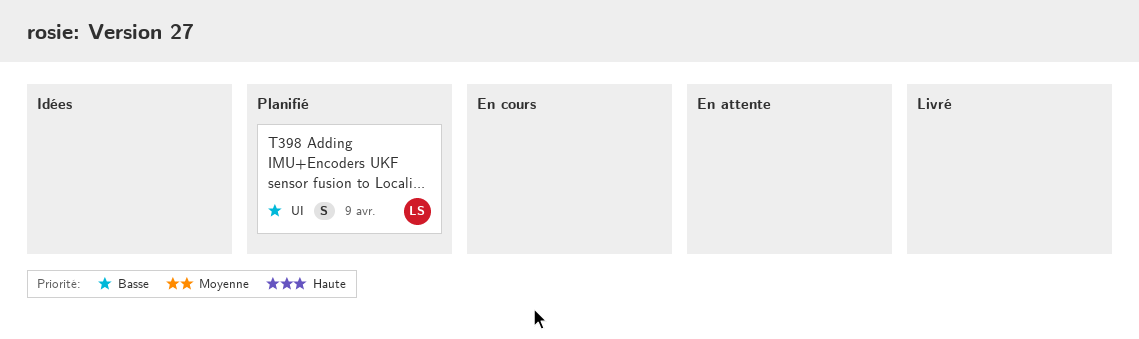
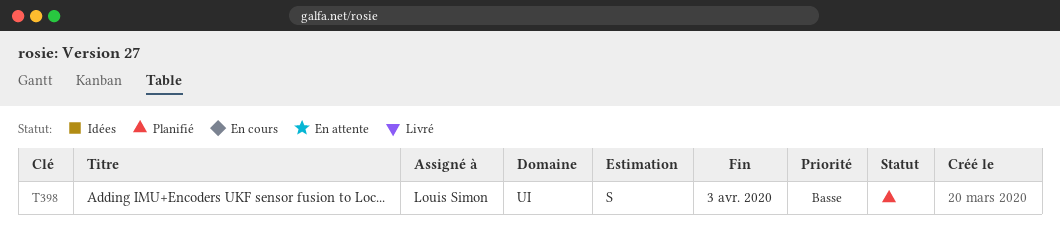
T398, due: Apr 9 -> Apr 3

